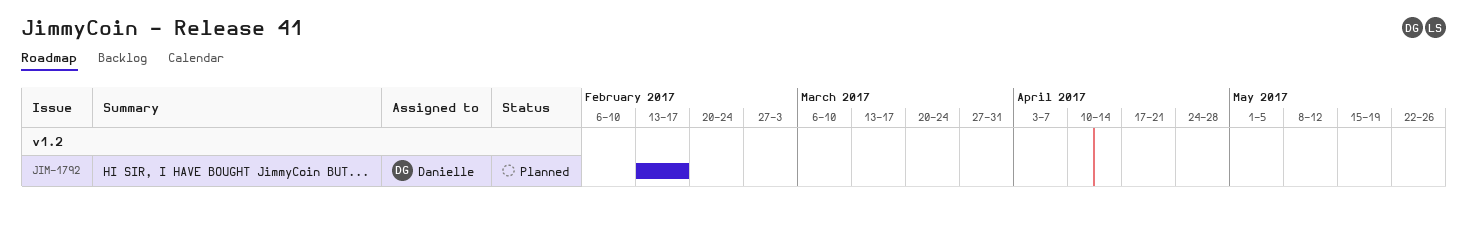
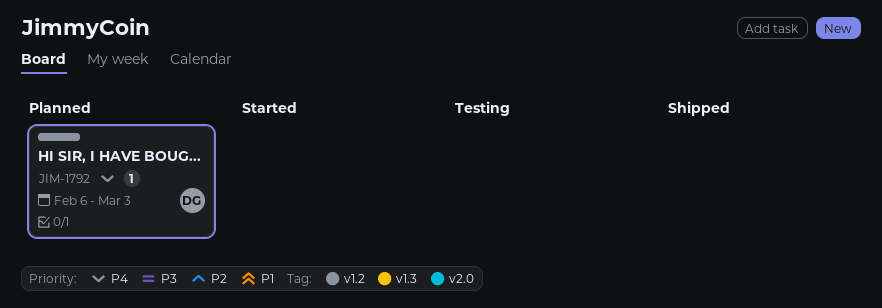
JIM-1792, start: Feb 13 -> Feb 6
JIM-1792, due: Feb 17 -> Mar 3

